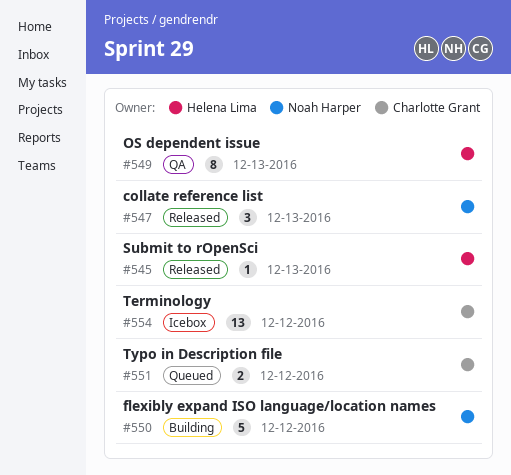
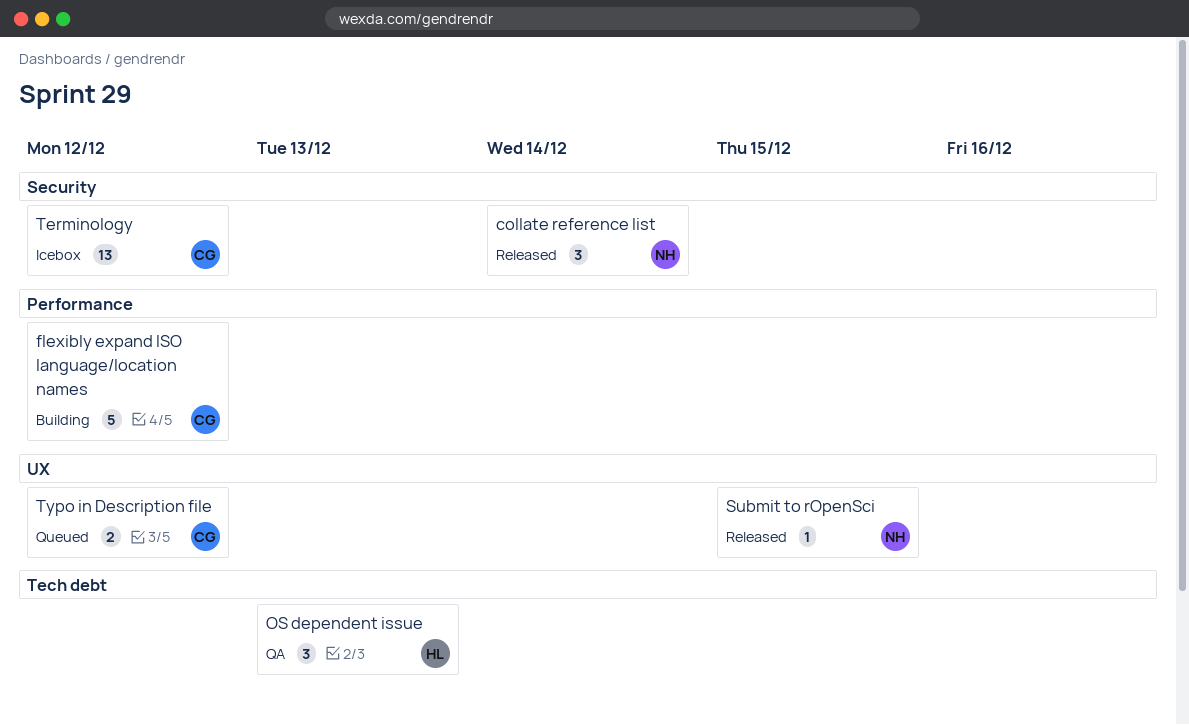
collate reference list, due: Dec 13 -> Dec 14
flexibly expand ISO language/location names, owner: Noah Harper -> Charlotte Grant
OS dependent issue, estimate: 8 -> 3
Submit to rOpenSci, owner: Helena Lima -> Noah Harper
Submit to rOpenSci, due: Dec 13 -> Dec 15

